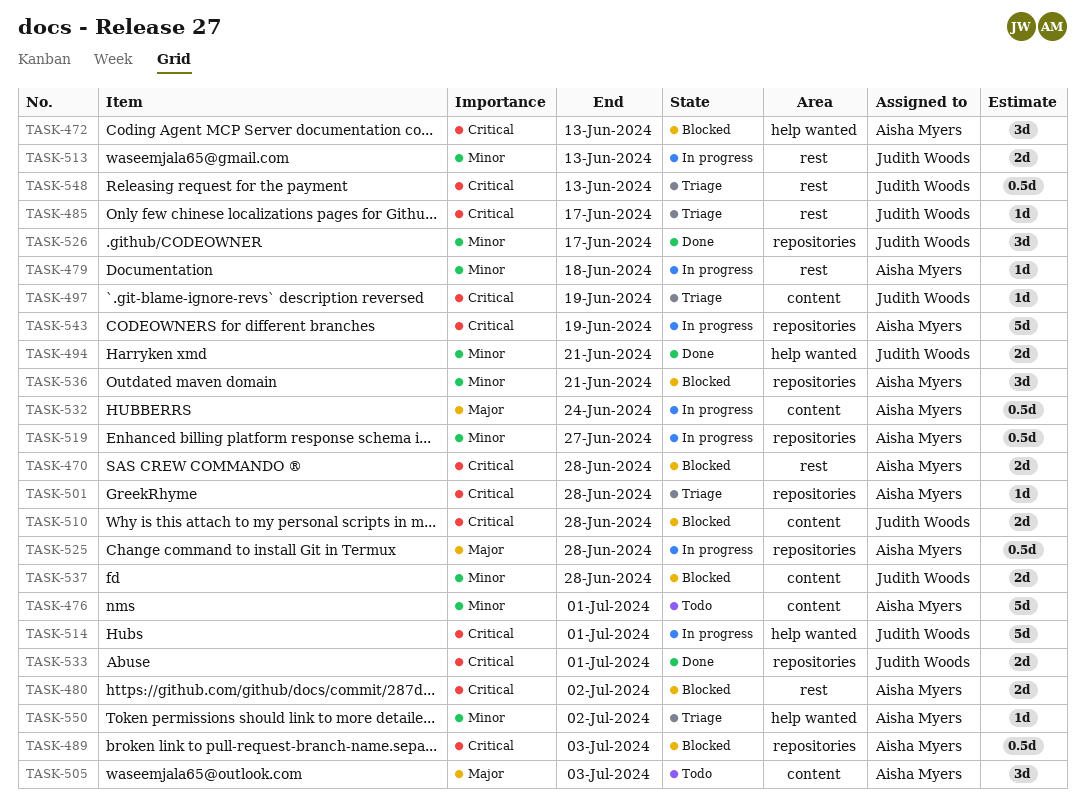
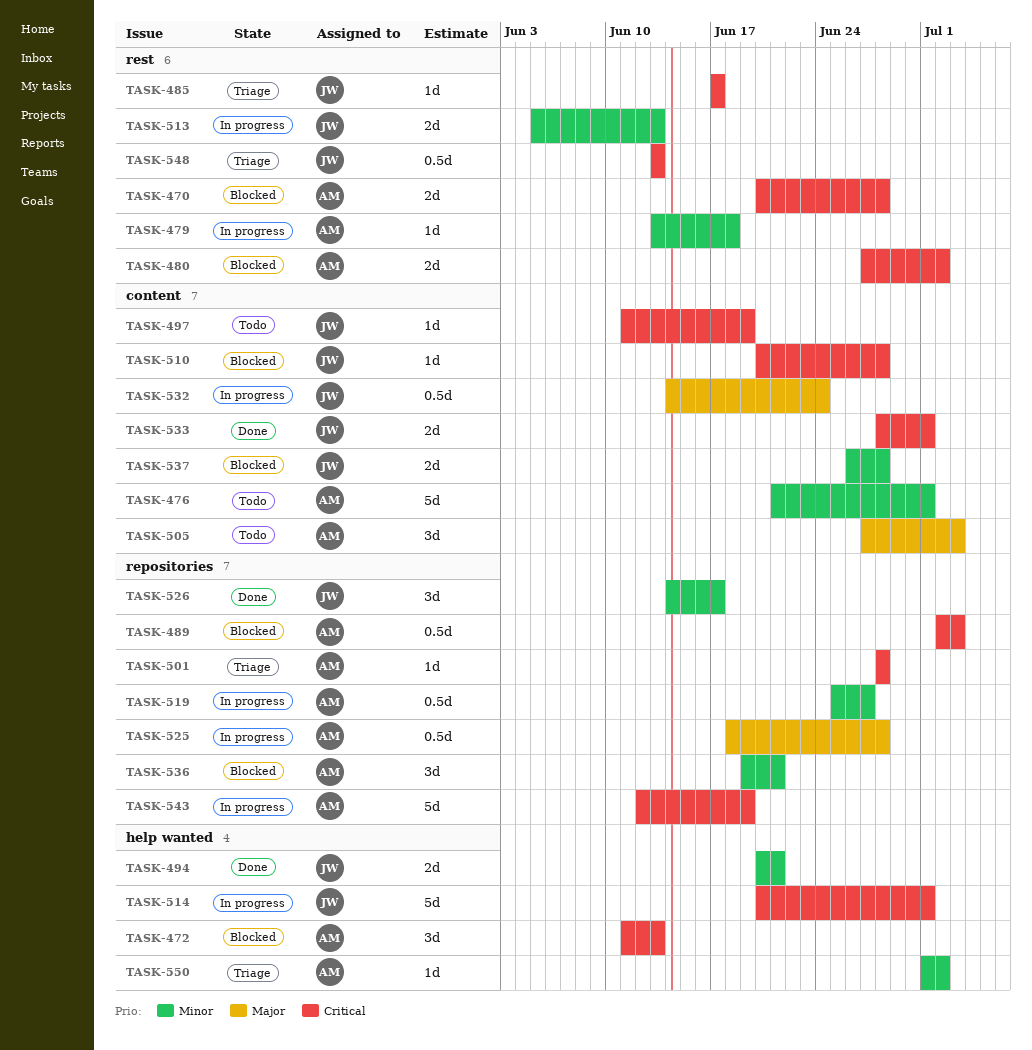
TASK-497, status: Triage -> Todo
TASK-510, estimate: 2d -> 1d
TASK-532, owner: Aisha Myers -> Judith Woods
TASK-533, label: repositories -> content

